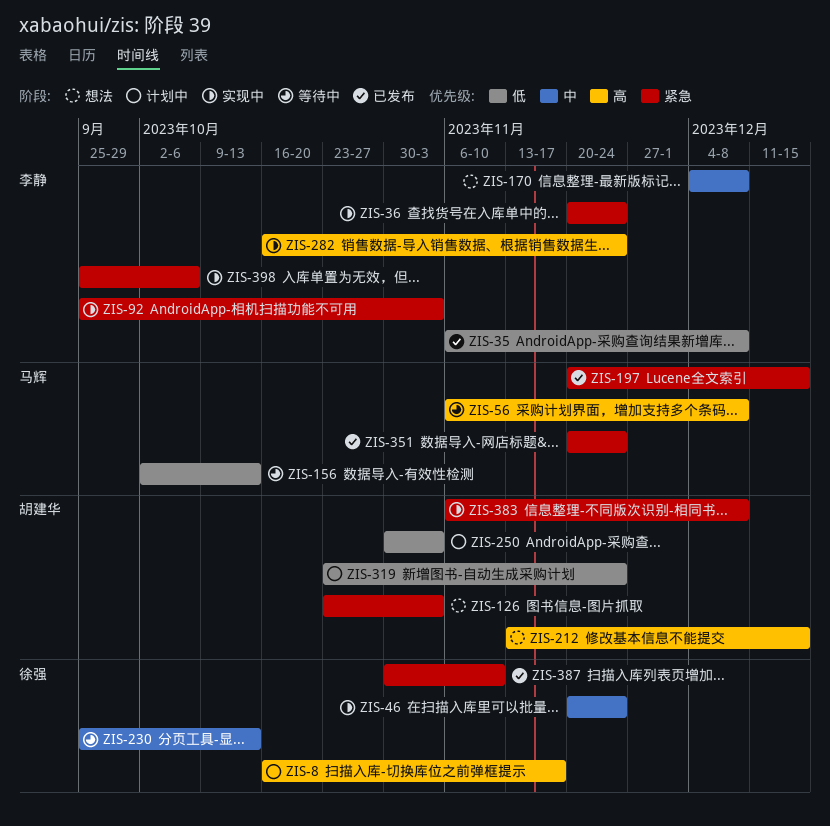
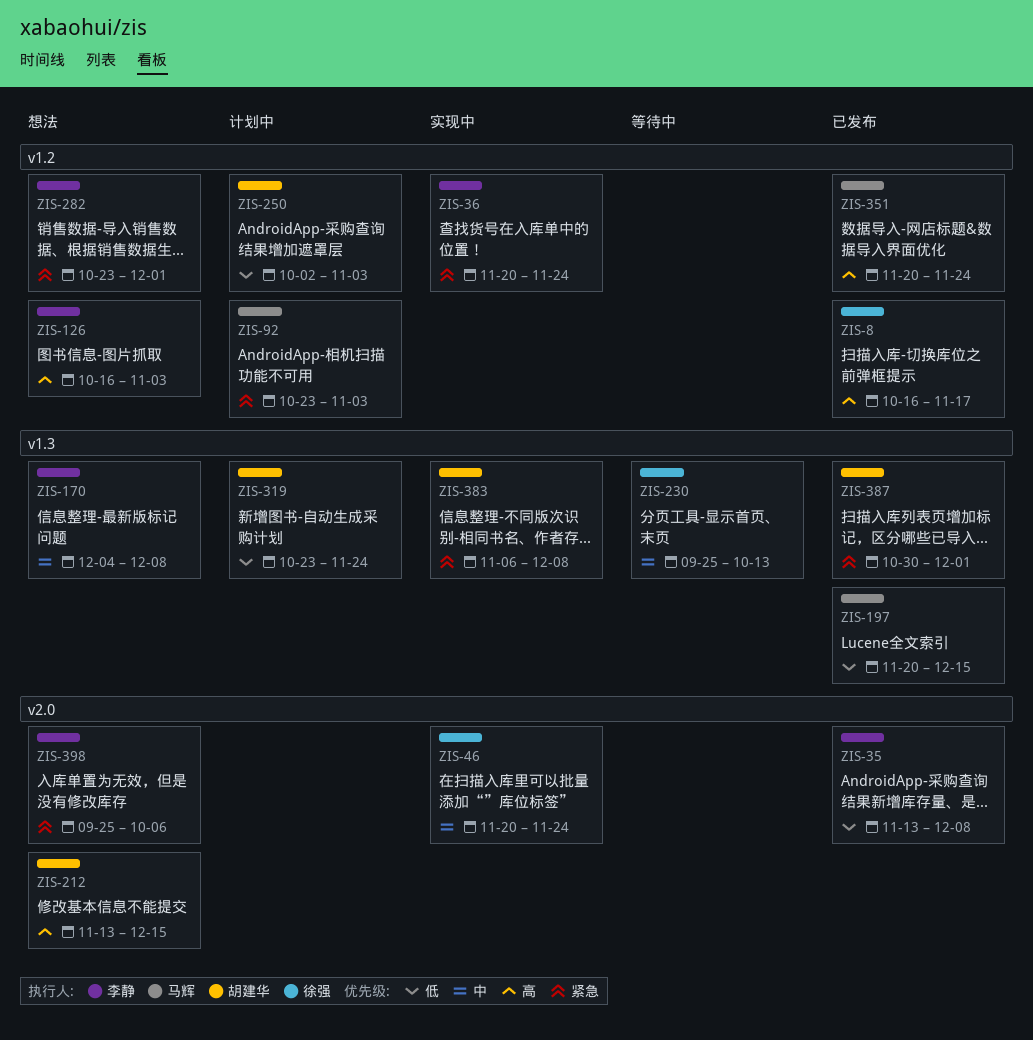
ZIS-8, status: 计划中 -> 已发布
ZIS-35, start: Nov 6 -> Nov 13
ZIS-56: present -> none
ZIS-92, status: 实现中 -> 计划中
ZIS-92, owner: 李静 -> 马辉
ZIS-92, start: Sep 25 -> Oct 23
ZIS-126, owner: 胡建华 -> 李静
ZIS-126, priority: 紧急 -> 高
ZIS-126, start: Oct 23 -> Oct 16
ZIS-156: present -> none
ZIS-197, priority: 紧急 -> 低
ZIS-250, start: Oct 30 -> Oct 2
ZIS-282, status: 实现中 -> 想法
ZIS-282, priority: 高 -> 紧急
ZIS-282, start: Oct 16 -> Oct 23
ZIS-282, due: Nov 24 -> Dec 1
ZIS-351, priority: 紧急 -> 高
ZIS-387, owner: 徐强 -> 胡建华
ZIS-387, due: Nov 10 -> Dec 1
ZIS-398, status: 实现中 -> 想法

